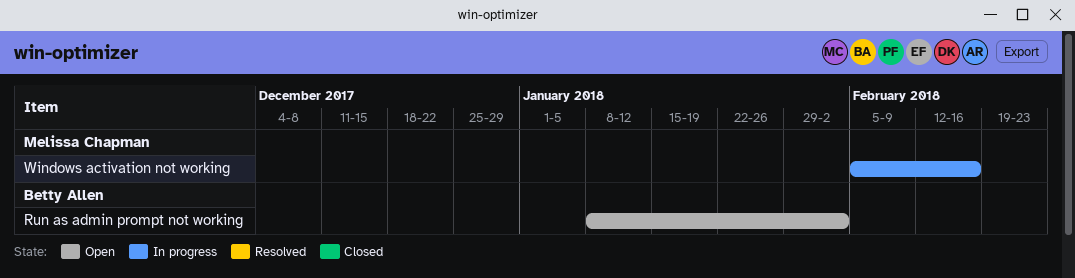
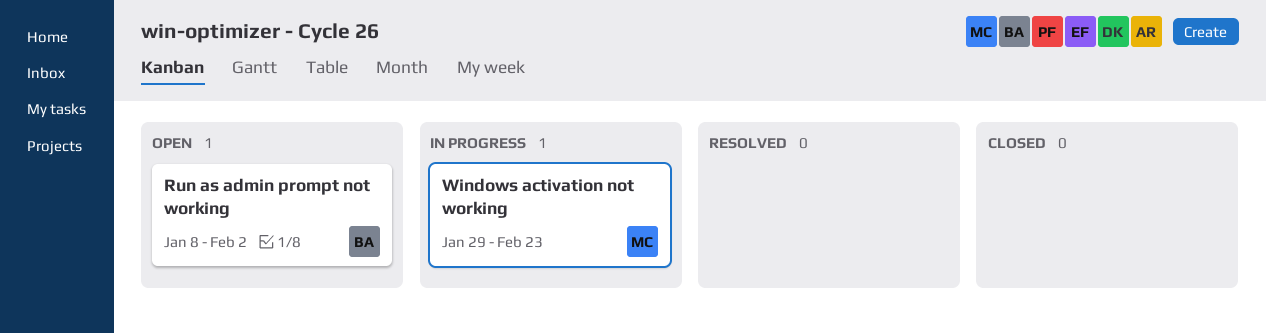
Windows activation not working, start: Feb 5 -> Jan 29
Windows activation not working, due: Feb 16 -> Feb 23

